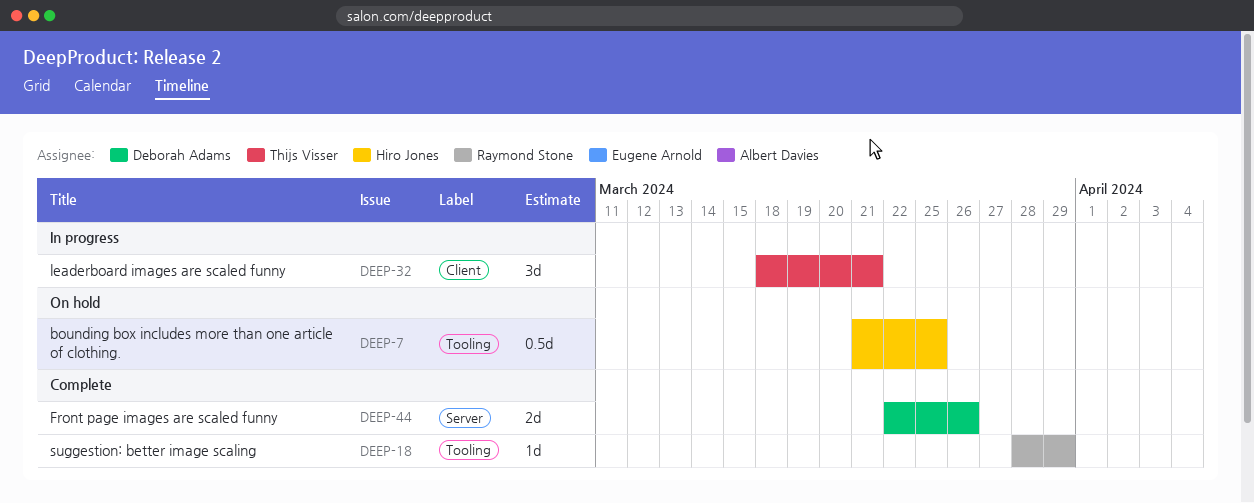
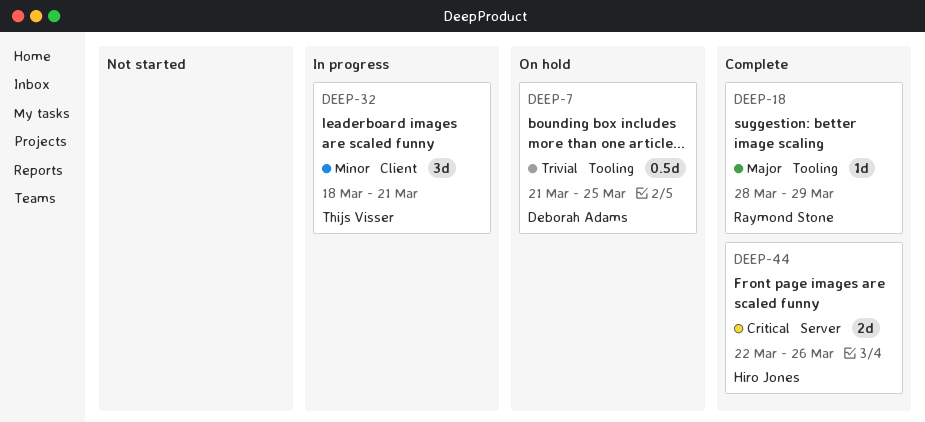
DEEP-7, owner: Hiro Jones -> Deborah Adams
DEEP-44, owner: Deborah Adams -> Hiro Jones

